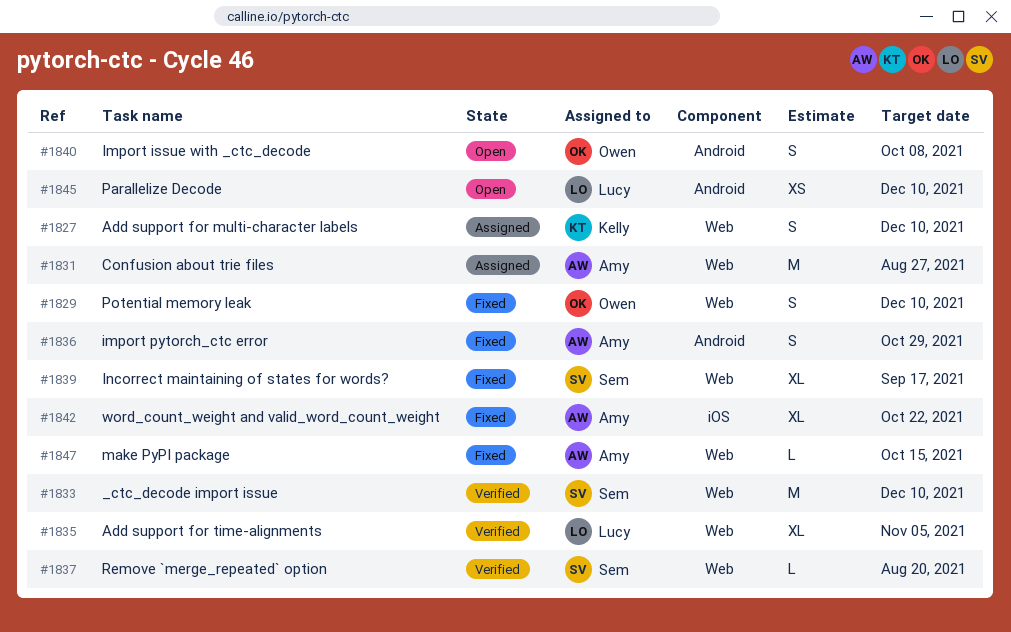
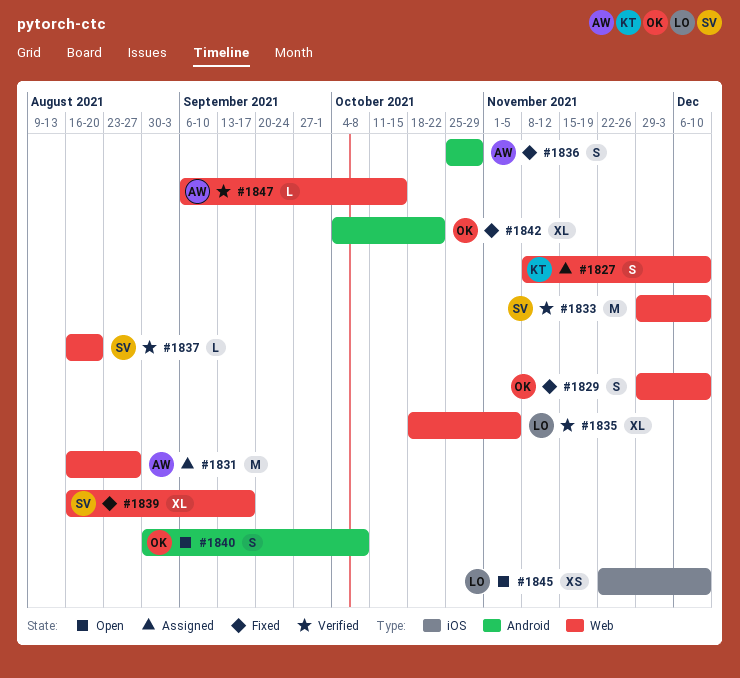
#1842, owner: Amy -> Owen
#1842, label: iOS -> Android
#1845, label: Android -> iOS
#1847, status: Fixed -> Verified

